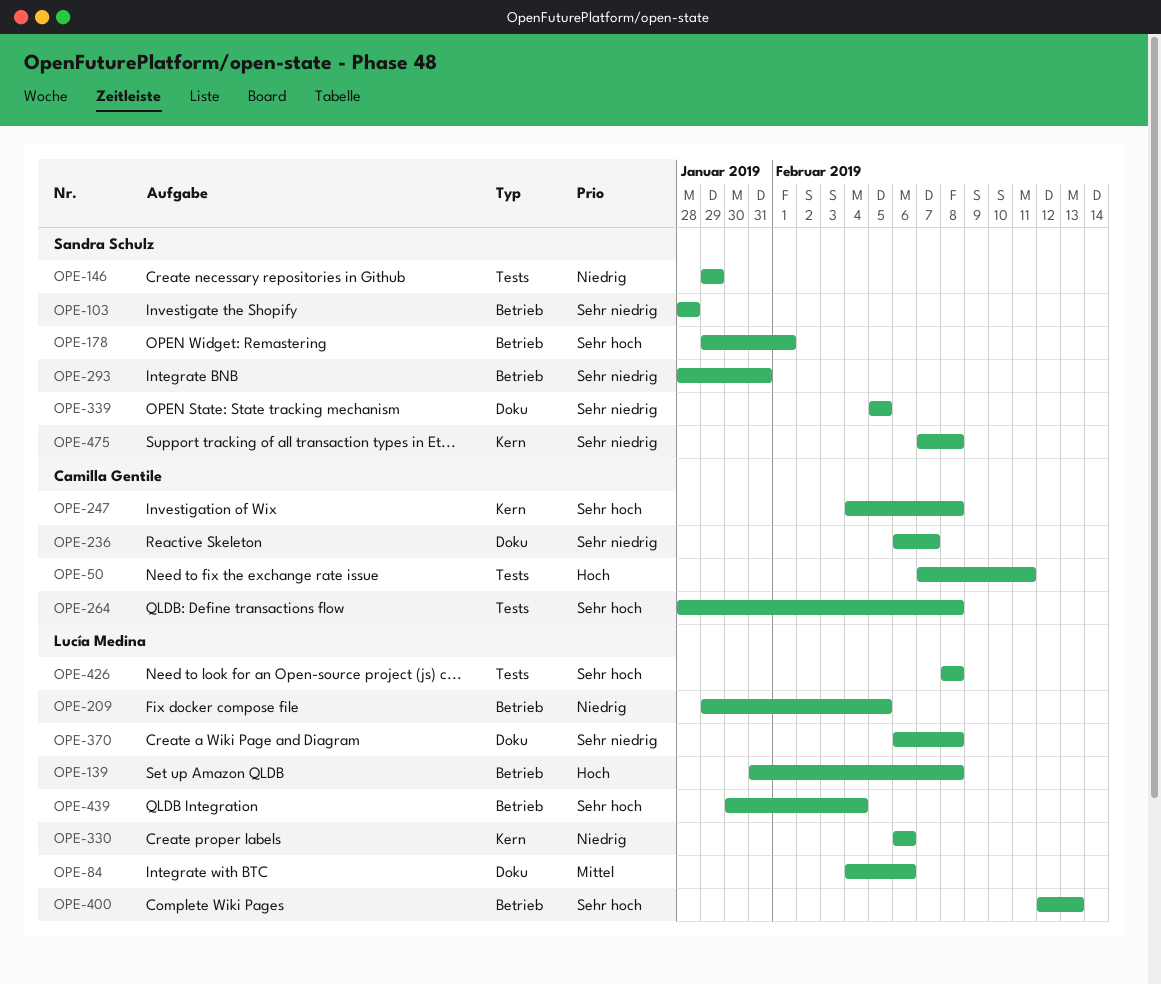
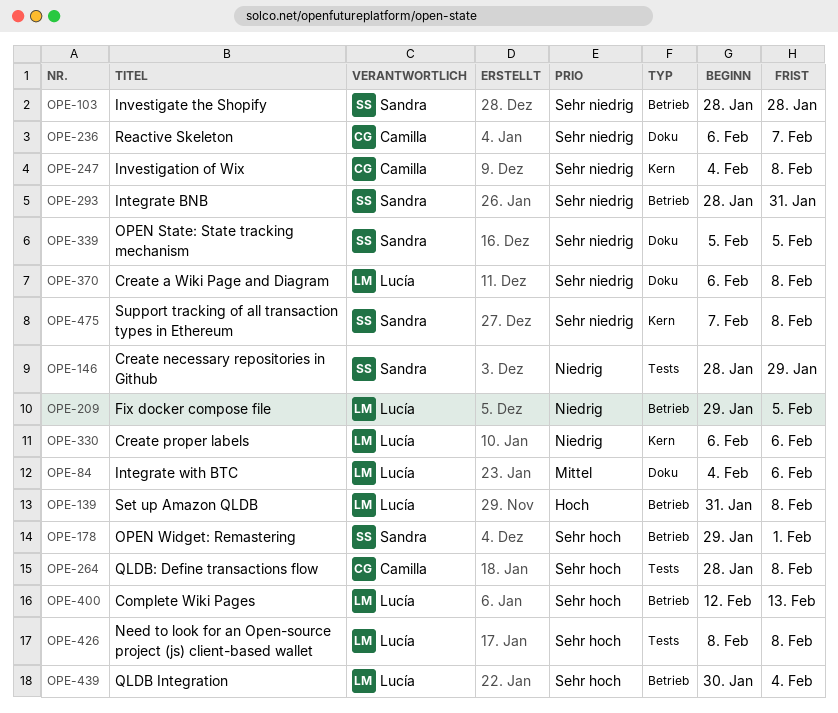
OPE-50: present -> none
OPE-146, start: Jan 29 -> Jan 28
OPE-247, priority: Sehr hoch -> Sehr niedrig

